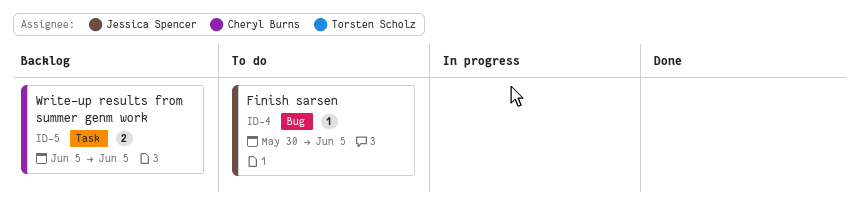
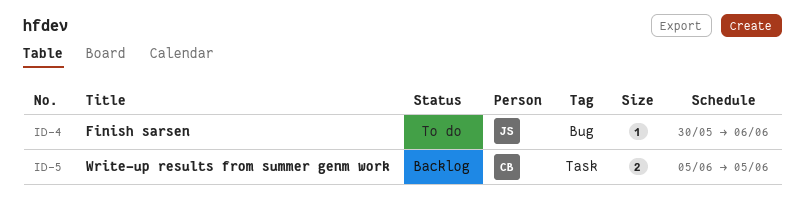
ID-4, due: Jun 5 -> Jun 6

